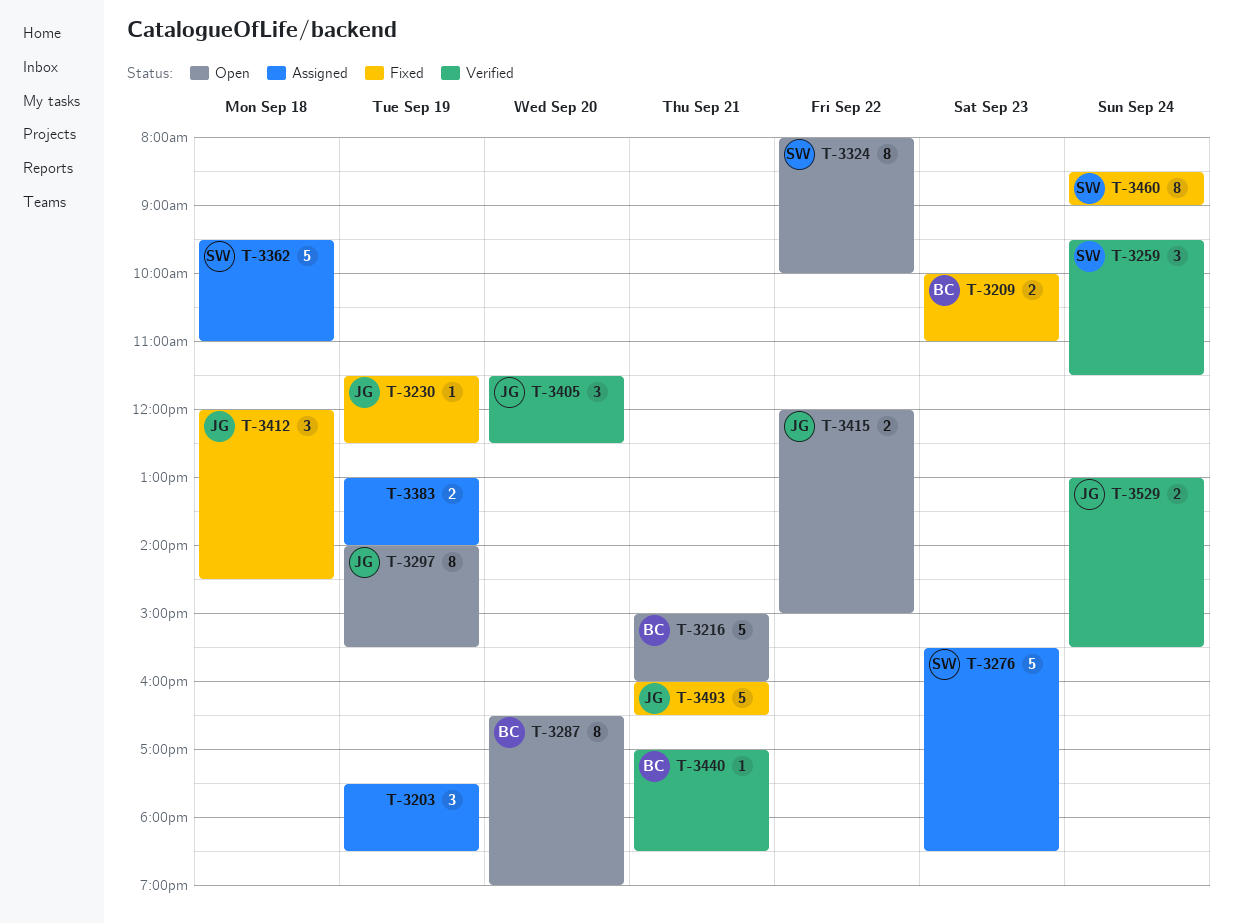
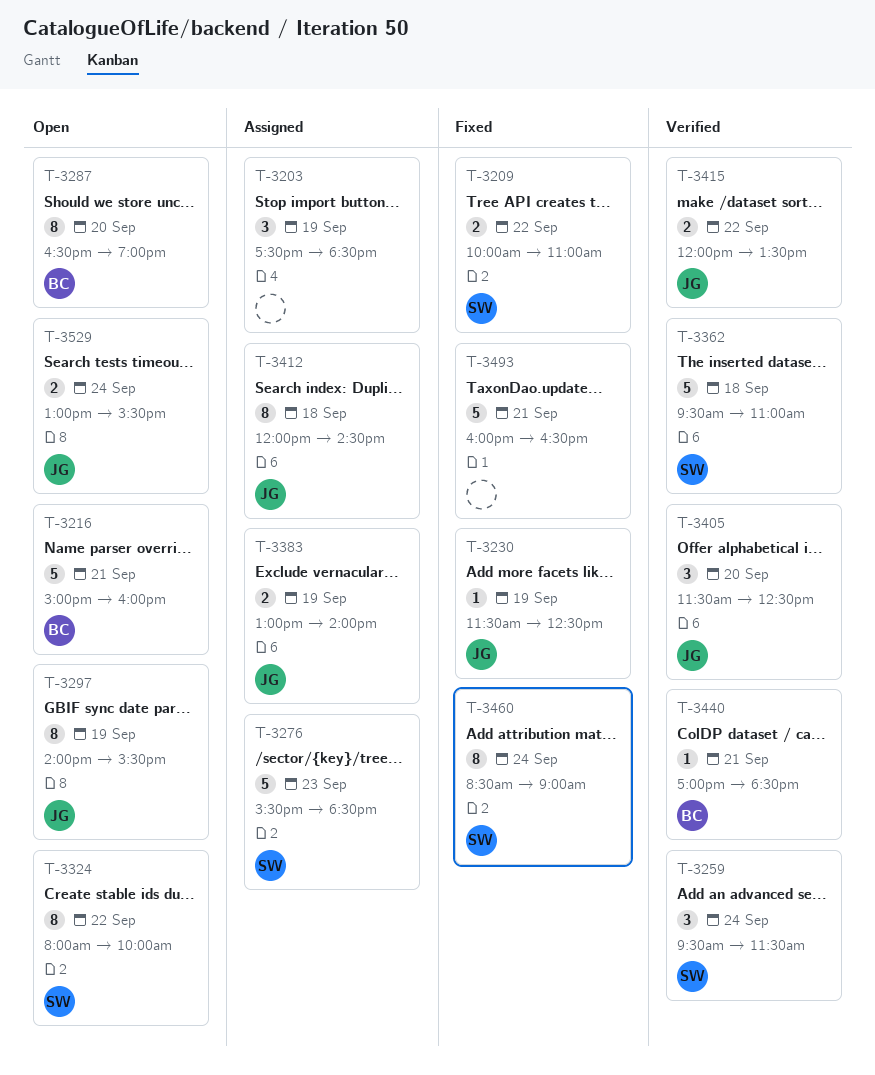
T-3209, owner: BC -> SW
T-3209, day: Sep 23 -> Sep 22
T-3362, status: Assigned -> Verified
T-3383, owner: none -> JG
T-3412, status: Fixed -> Assigned
T-3412, estimate: 3 -> 8
T-3415, status: Open -> Verified
T-3415, ends: 15:00 -> 13:30
T-3493, owner: JG -> none
T-3529, status: Verified -> Open

